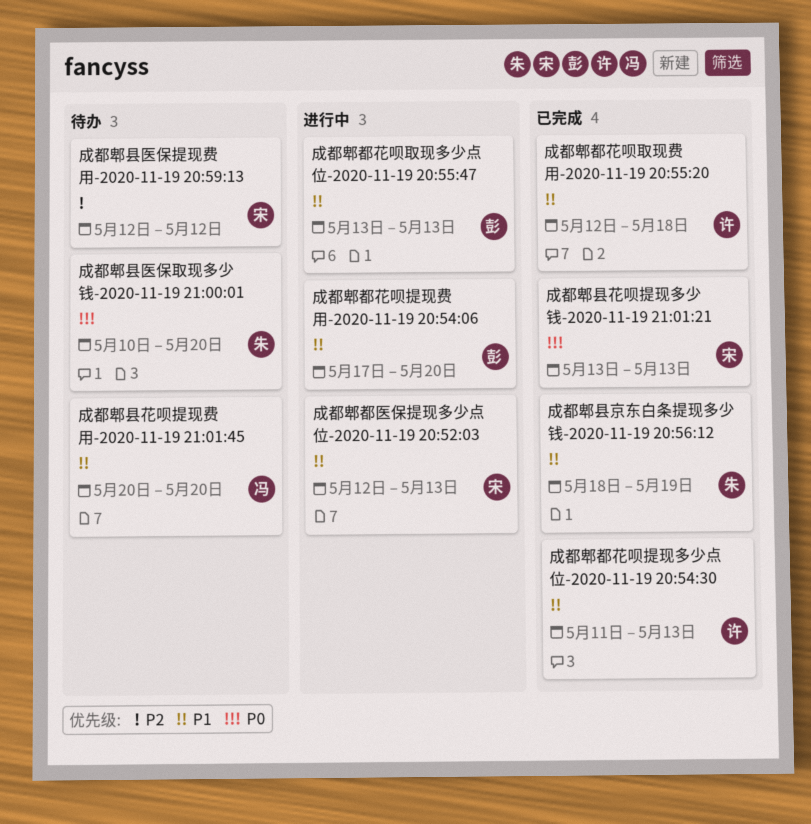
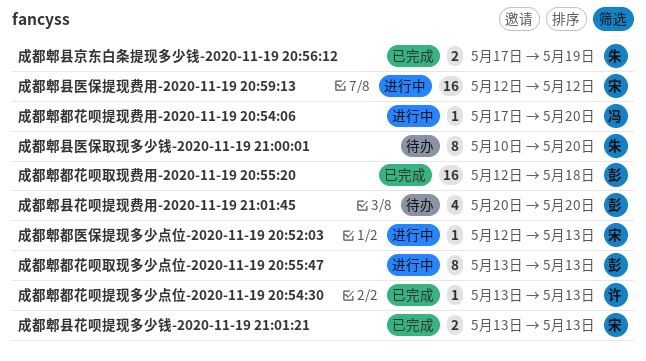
成都郫县京东白条提现多少钱-2020-11-19 20:56:12, start: May 18 -> May 17
成都郫县医保提现费用-2020-11-19 20:59:13, status: 待办 -> 进行中
成都郫县花呗提现费用-2020-11-19 21:01:45, owner: 冯 -> 彭
成都郫都花呗取现费用-2020-11-19 20:55:20, owner: 许 -> 彭
成都郫都花呗提现多少点位-2020-11-19 20:54:30, start: May 11 -> May 13
成都郫都花呗提现费用-2020-11-19 20:54:06, owner: 彭 -> 冯

